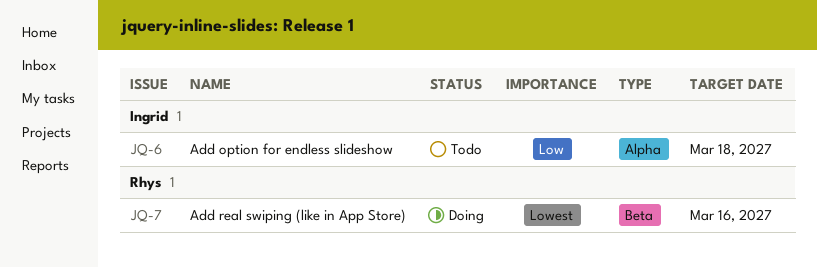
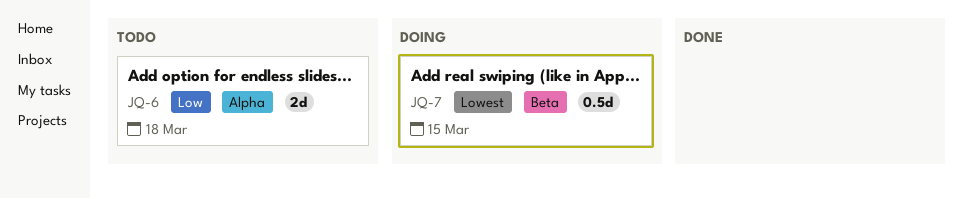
JQ-7, due: Mar 16 -> Mar 15

